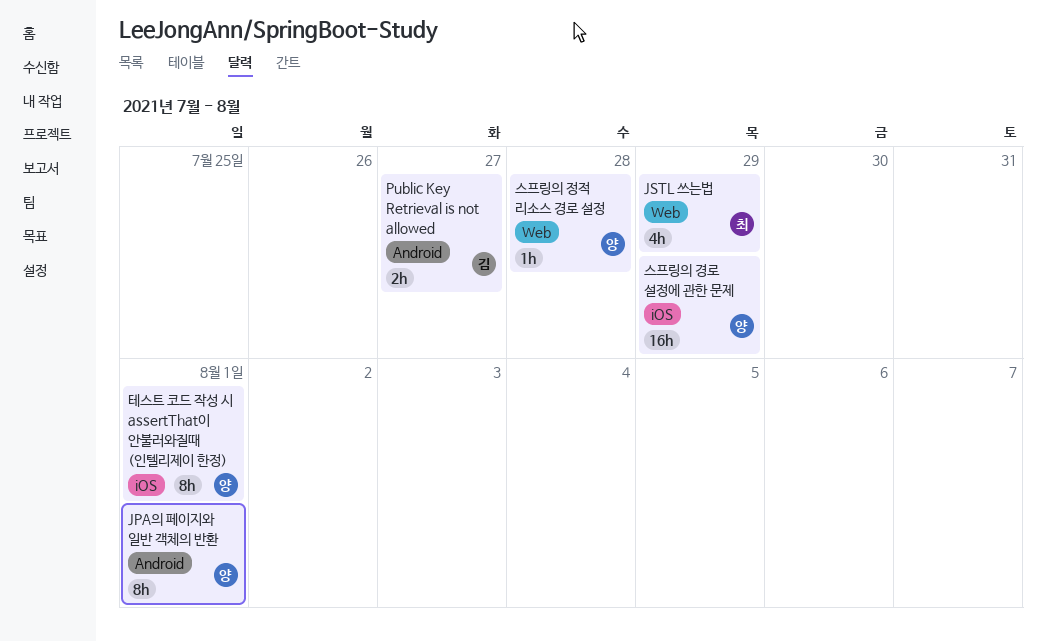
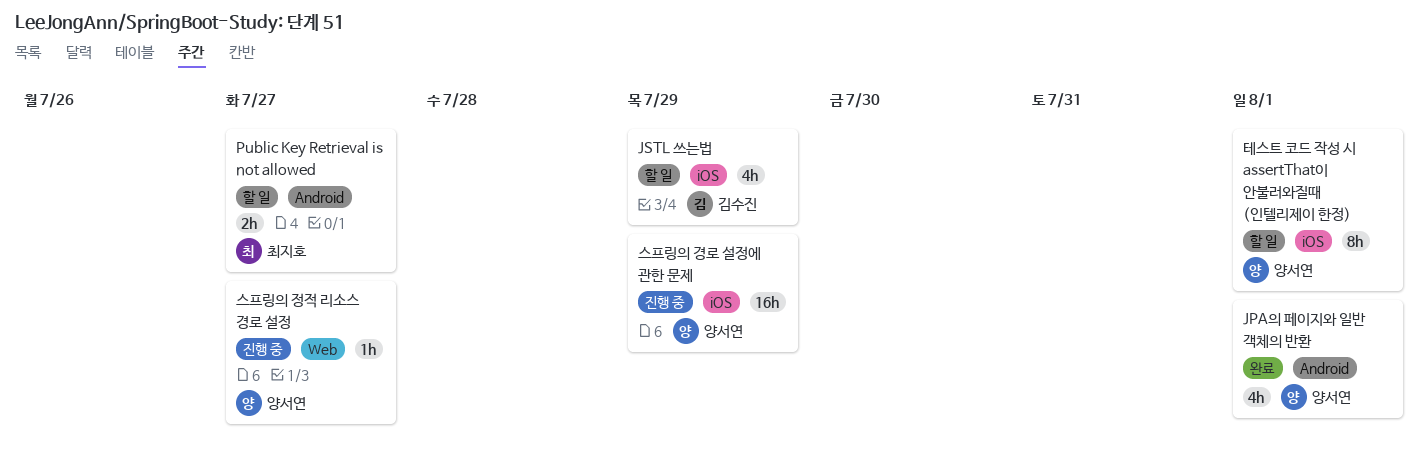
JPA의 페이지와 일반 객체의 반환, estimate: 8h -> 4h
JSTL 쓰는법, owner: 최지호 -> 김수진
JSTL 쓰는법, label: Web -> iOS
Public Key Retrieval is not allowed, owner: 김수진 -> 최지호
스프링의 정적 리소스 경로 설정, due: Jul 28 -> Jul 27

